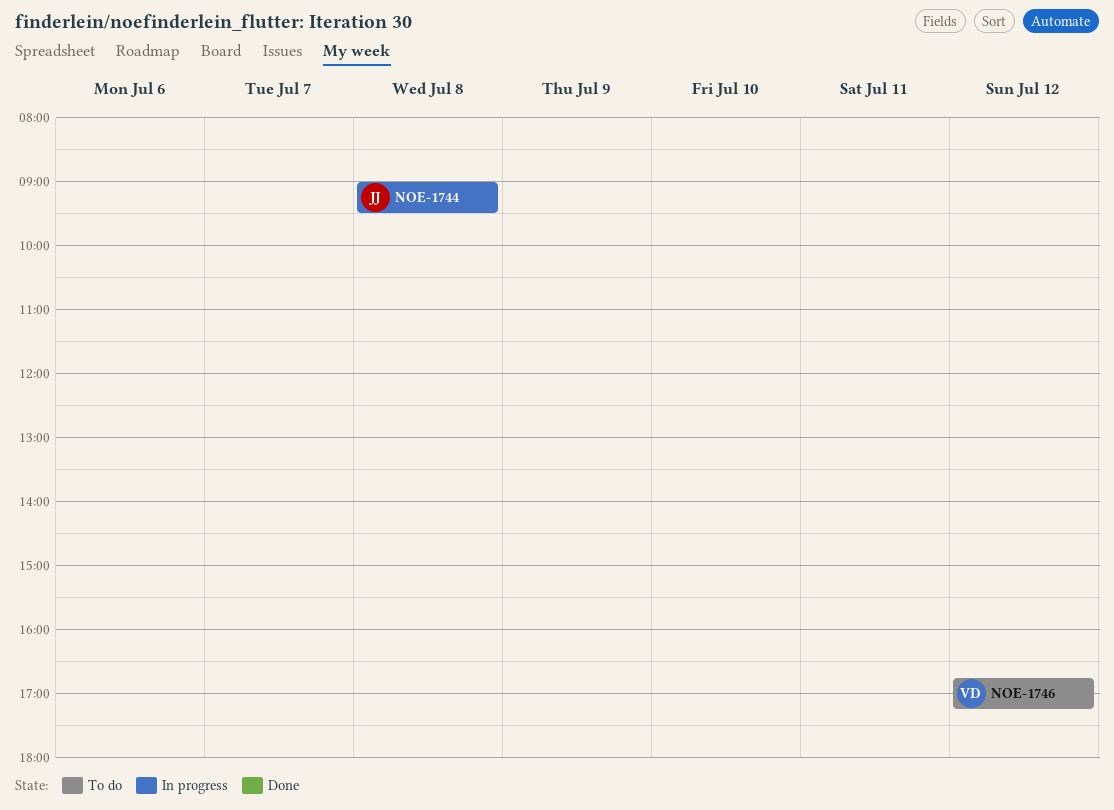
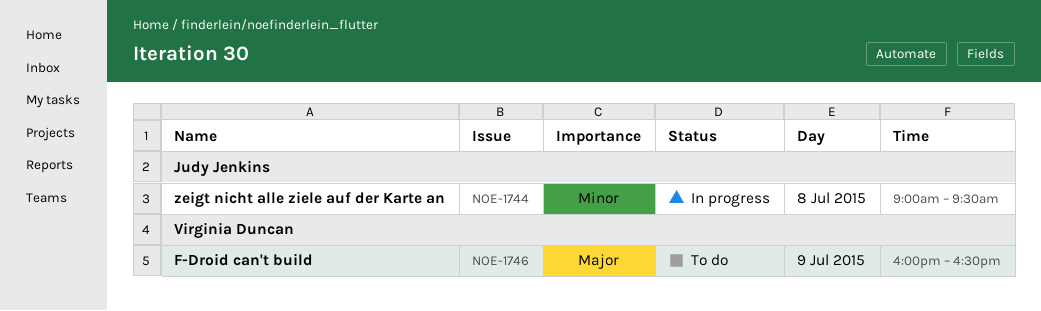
NOE-1746, day: Jul 12 -> Jul 9
NOE-1746, begins: 16:45 -> 16:00
NOE-1746, ends: 17:15 -> 16:30

